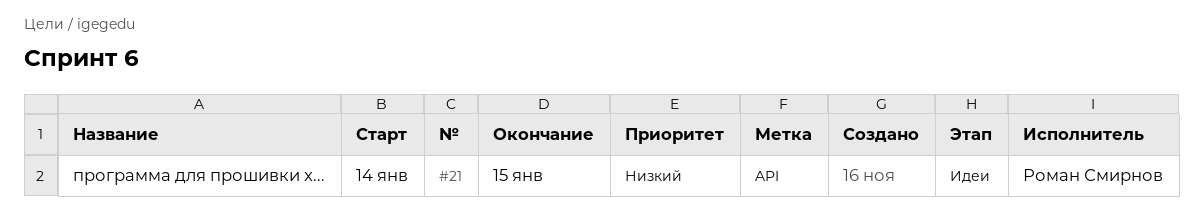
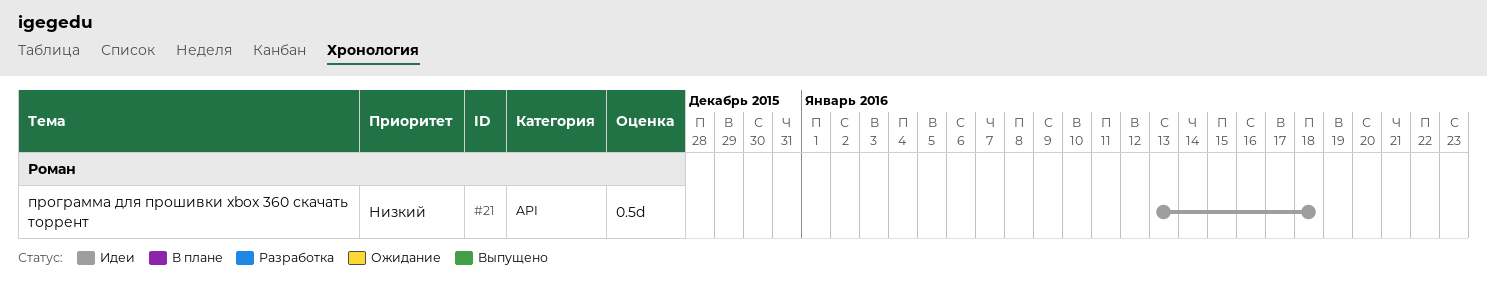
#21, start: Jan 14 -> Jan 13
#21, due: Jan 15 -> Jan 18

